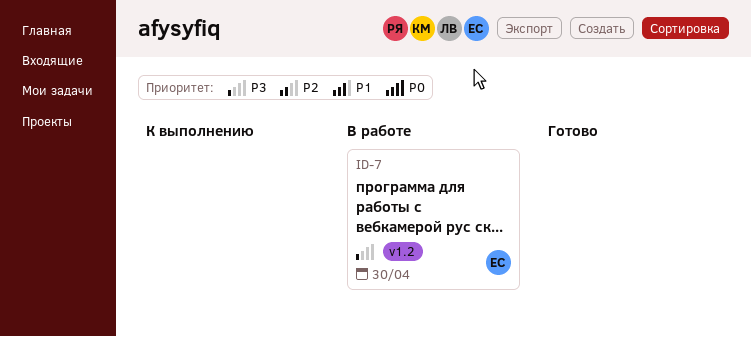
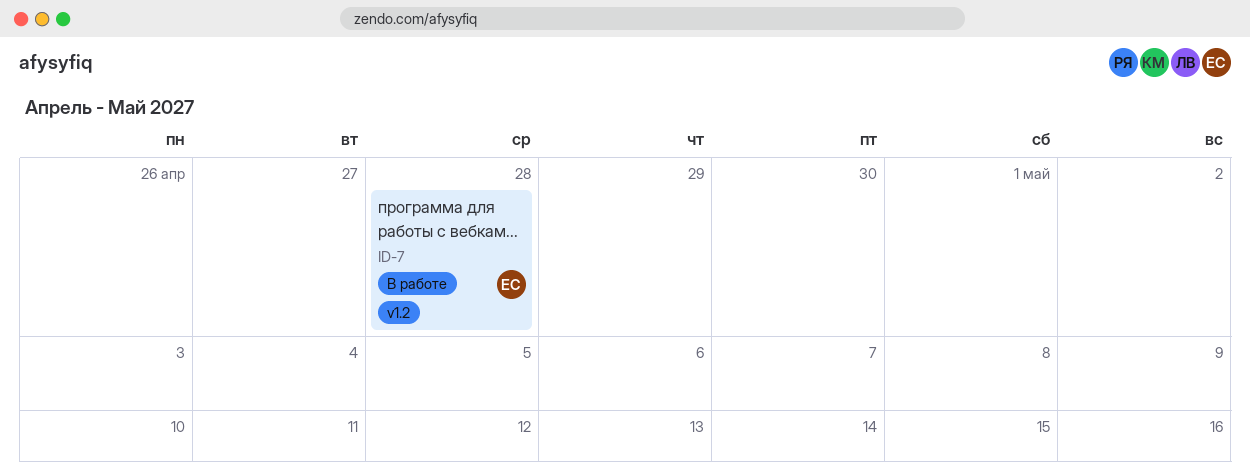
ID-7, due: Apr 30 -> Apr 28

